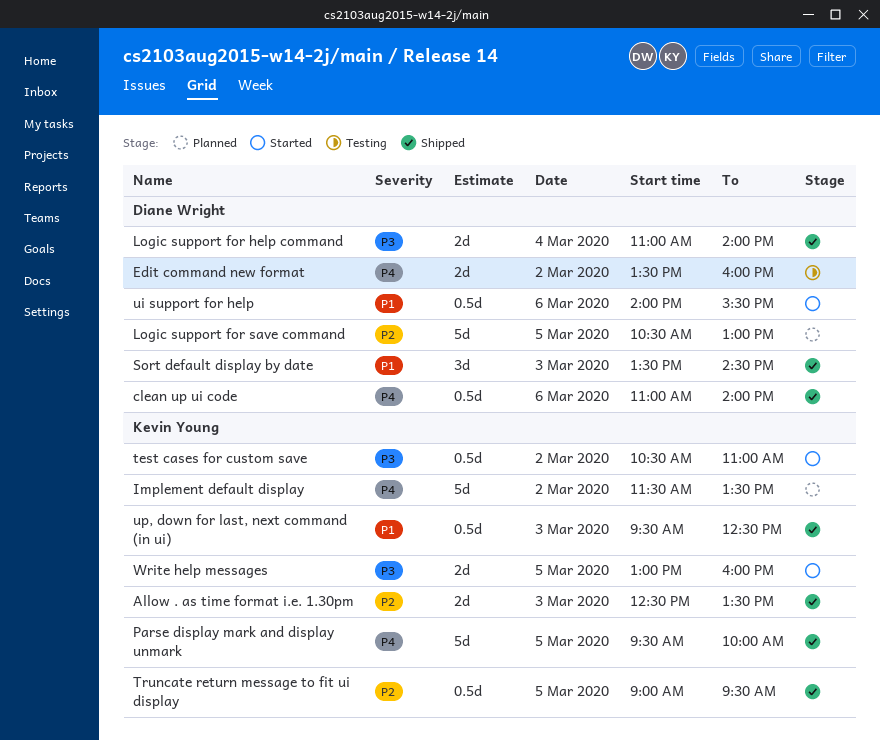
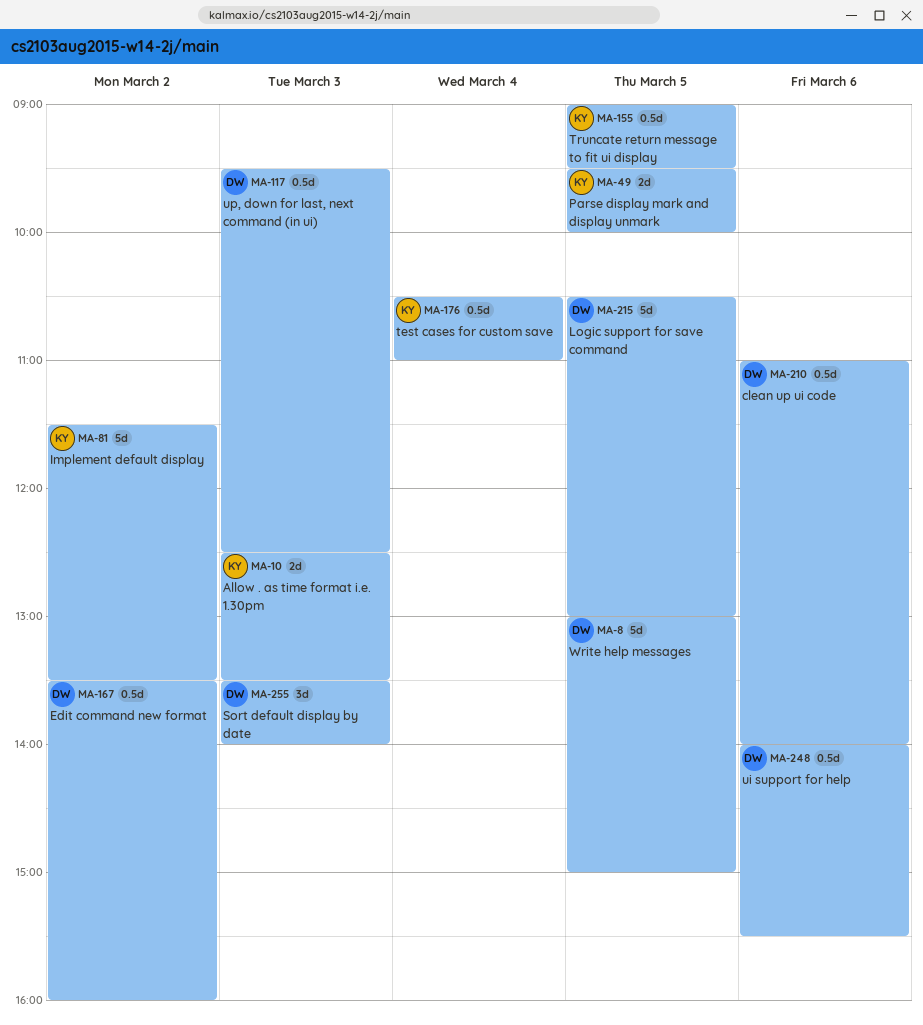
Edit command new format, estimate: 2d -> 0.5d
Logic support for help command: present -> none
Parse display mark and display unmark, estimate: 5d -> 2d
Sort default display by date, ends: 14:30 -> 14:00
test cases for custom save, day: Mar 2 -> Mar 4
up, down for last, next command (in ui), owner: Kevin Young -> Diane Wright
Write help messages, owner: Kevin Young -> Diane Wright
Write help messages, estimate: 2d -> 5d
Write help messages, ends: 16:00 -> 15:00

